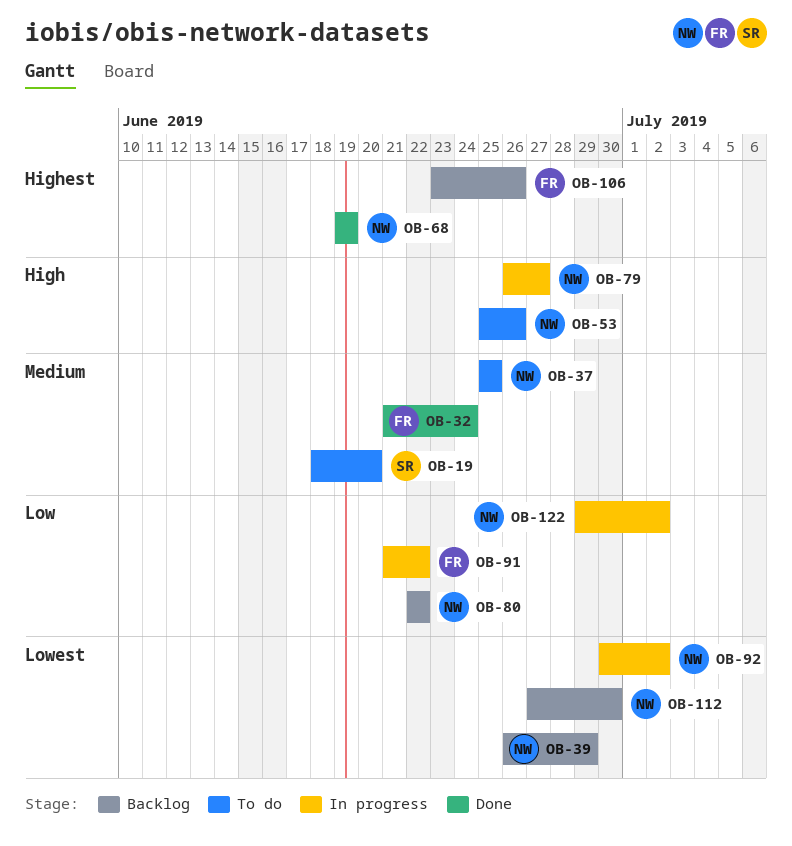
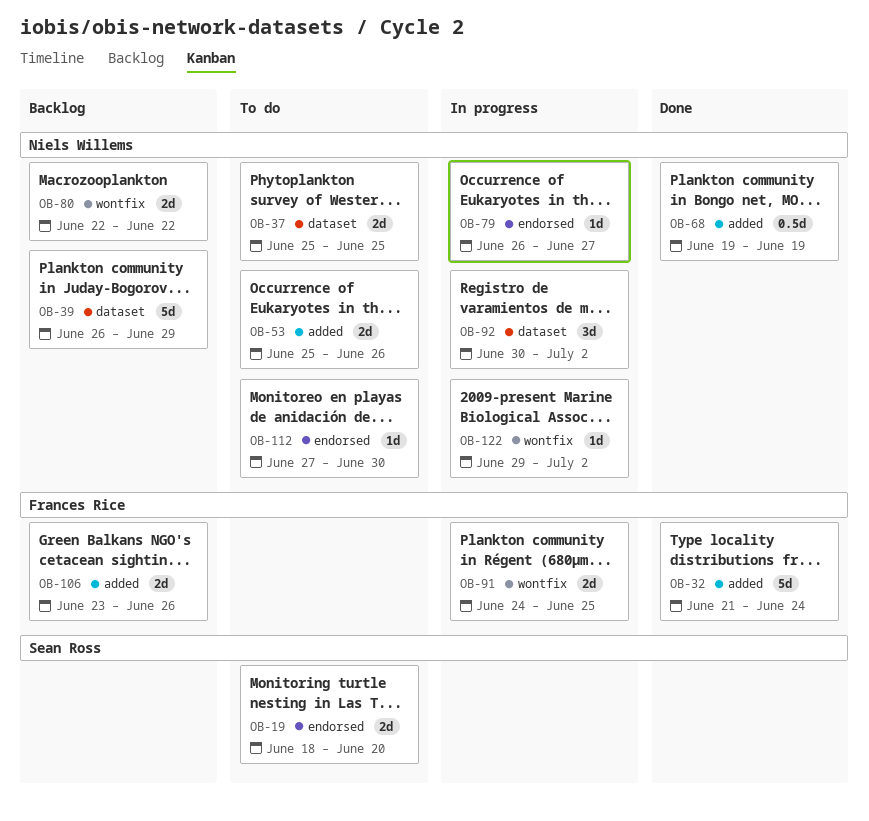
OB-91, start: Jun 21 -> Jun 24
OB-91, due: Jun 22 -> Jun 25
OB-112, status: Backlog -> To do

